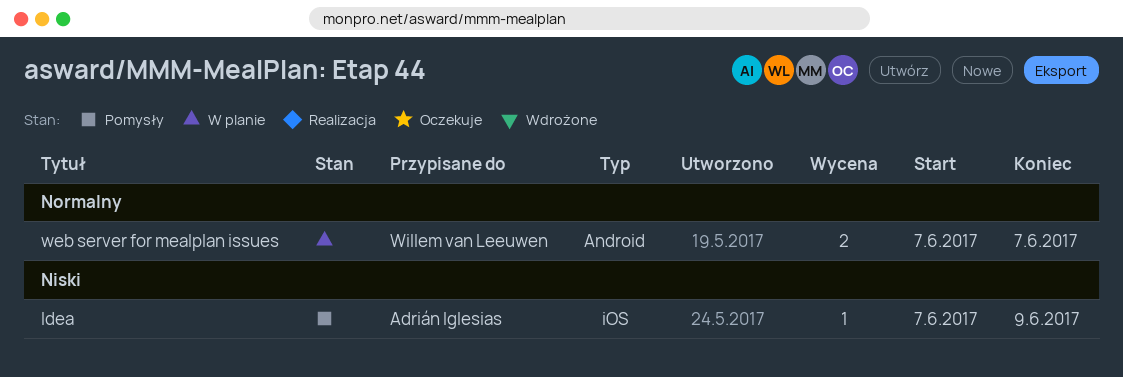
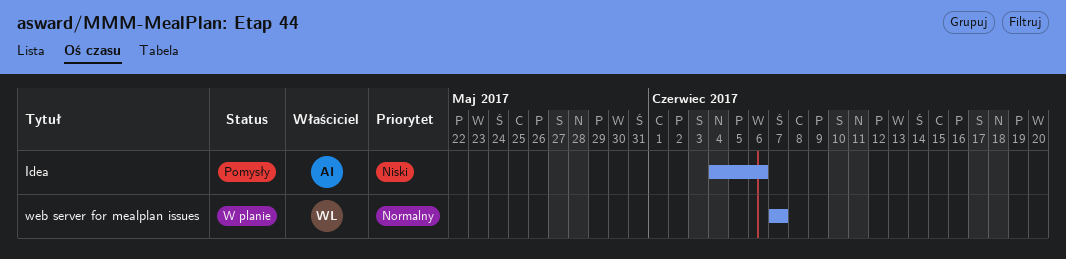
Idea, start: Jun 7 -> Jun 4
Idea, due: Jun 9 -> Jun 6

